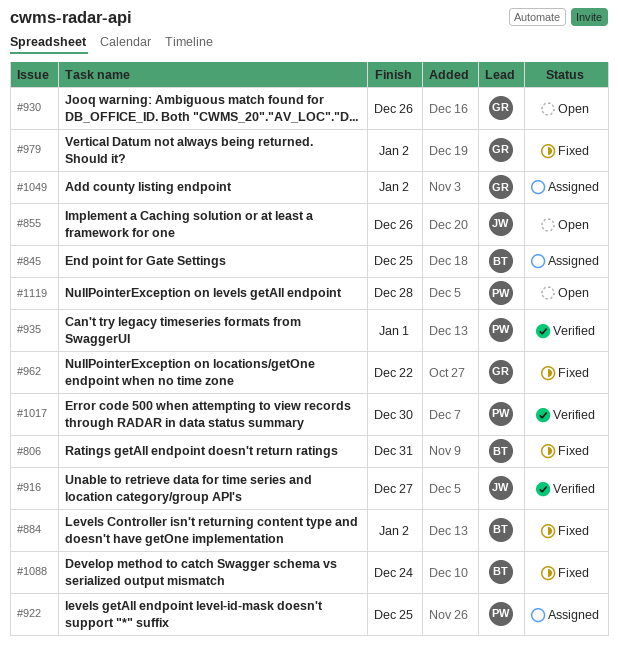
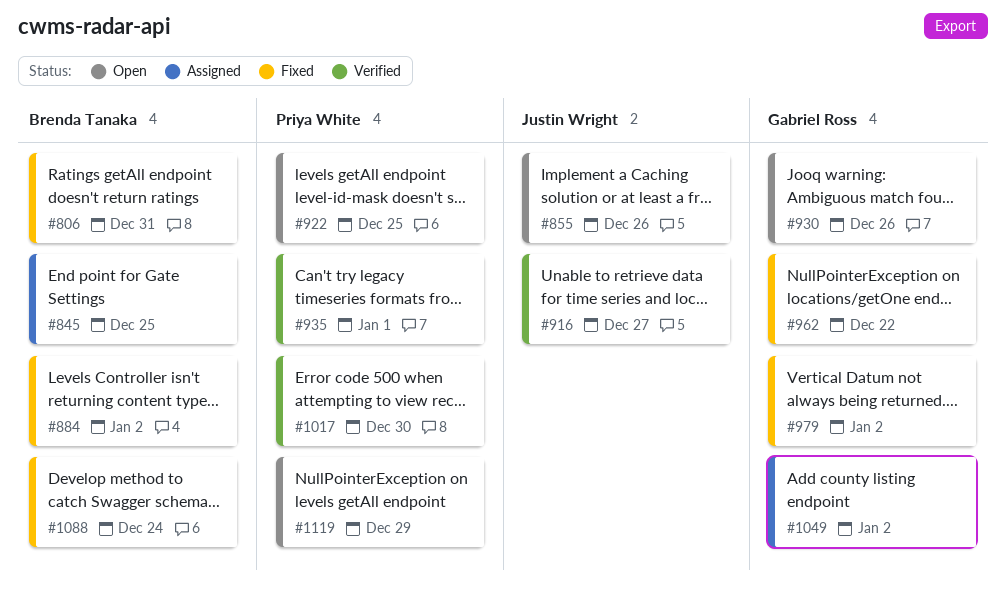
#922, status: Assigned -> Open
#1119, due: Dec 28 -> Dec 29

